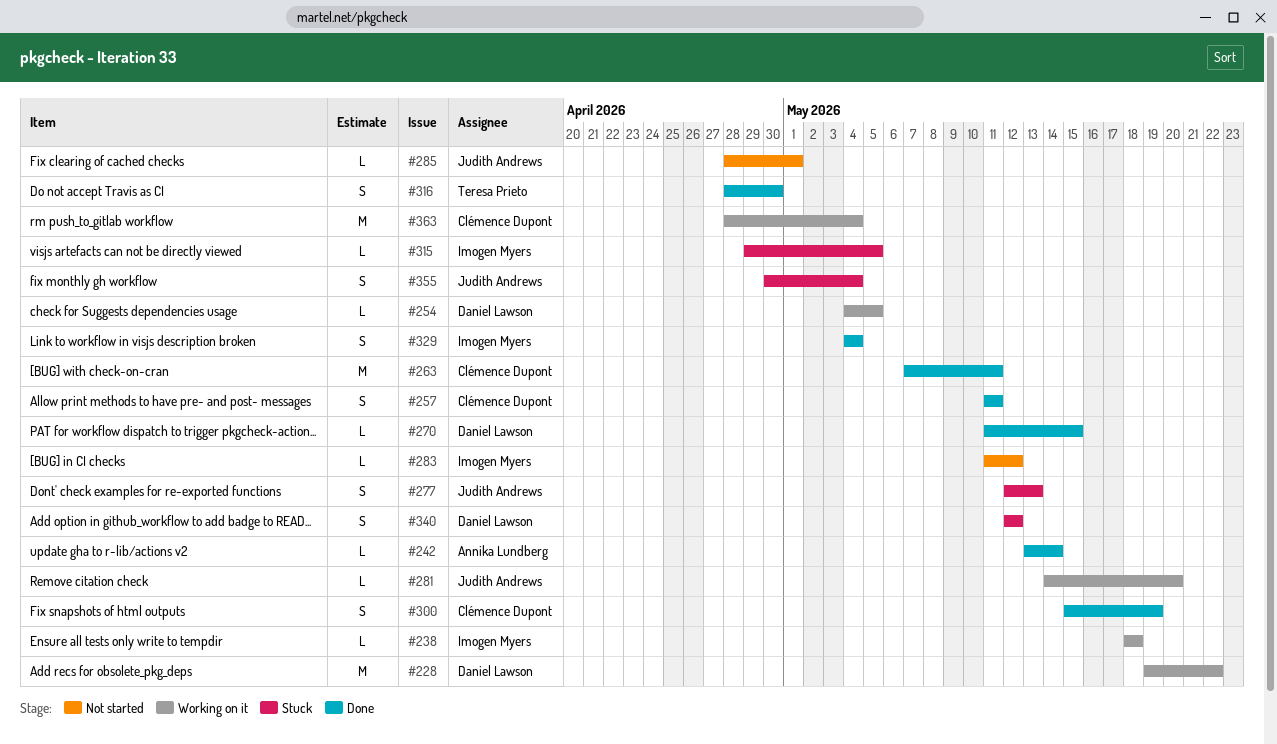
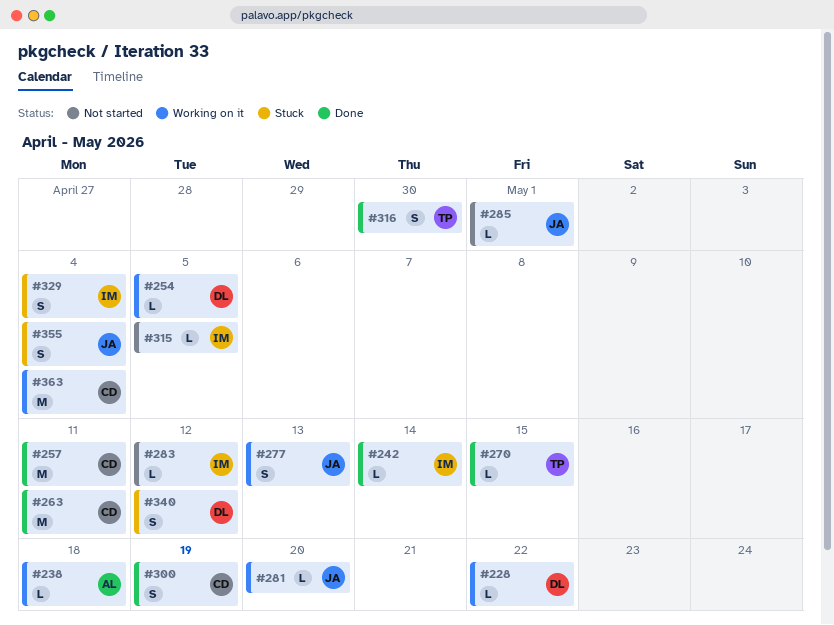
#228, estimate: M -> L
#238, owner: Imogen Myers -> Annika Lundberg
#242, owner: Annika Lundberg -> Imogen Myers
#257, estimate: S -> M
#270, owner: Daniel Lawson -> Teresa Prieto
#277, status: Stuck -> Working on it
#315, status: Stuck -> Not started
#329, status: Done -> Stuck

